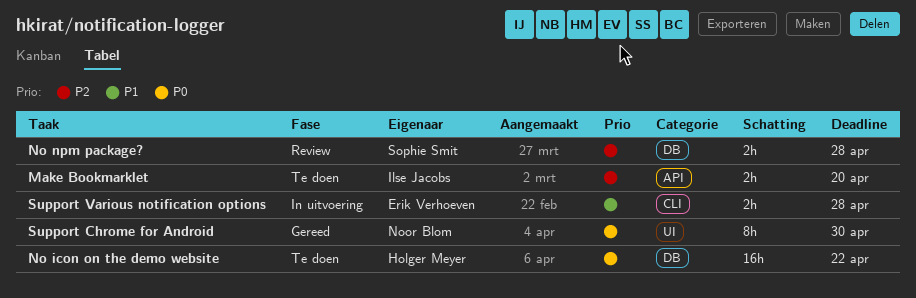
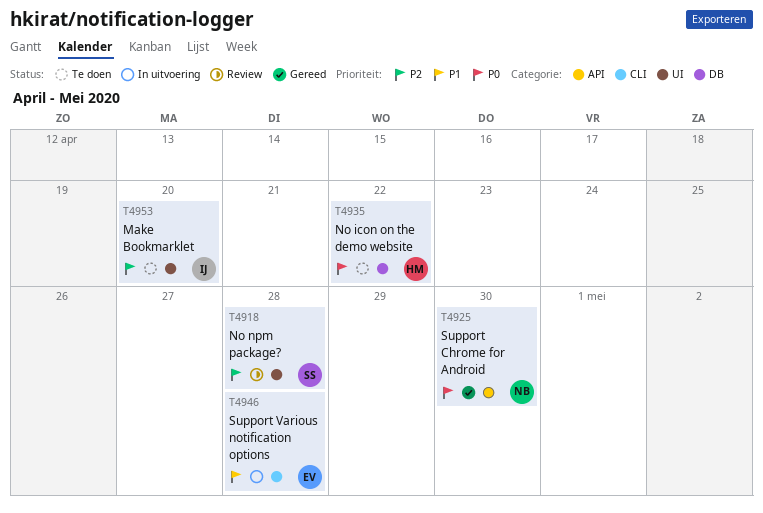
Make Bookmarklet, label: API -> UI
No npm package?, label: DB -> UI
Support Chrome for Android, label: UI -> API

